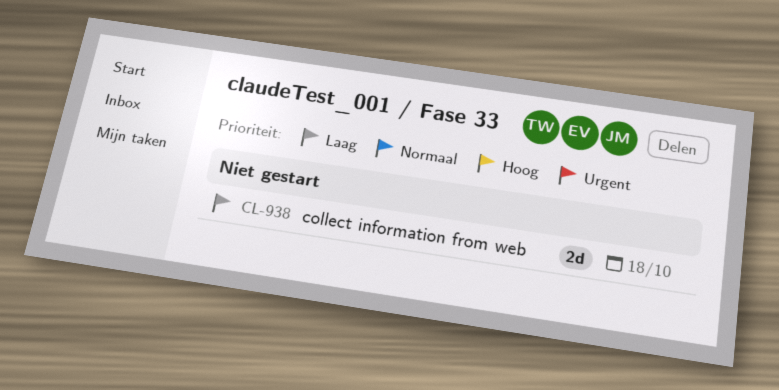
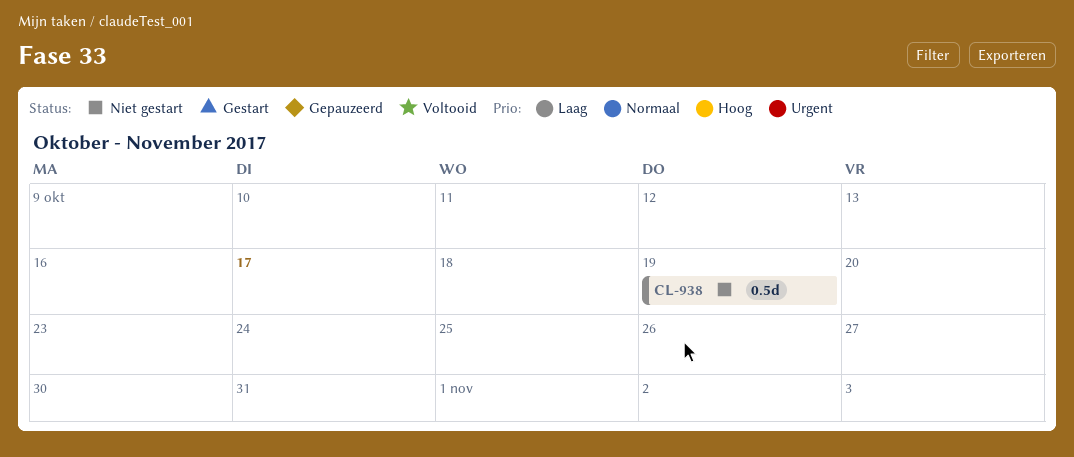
CL-938, estimate: 2d -> 0.5d
CL-938, due: Oct 18 -> Oct 19

